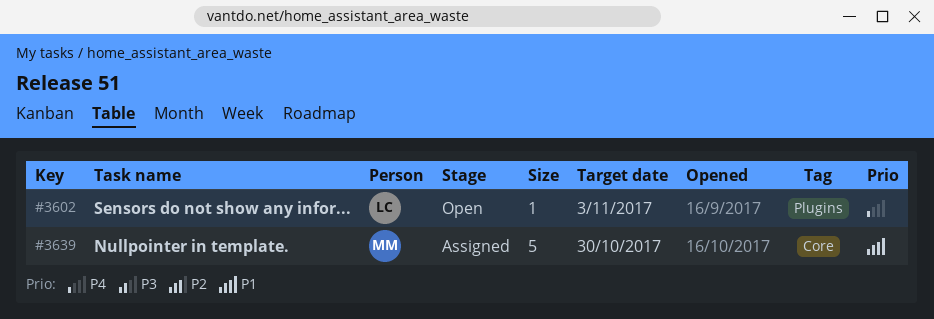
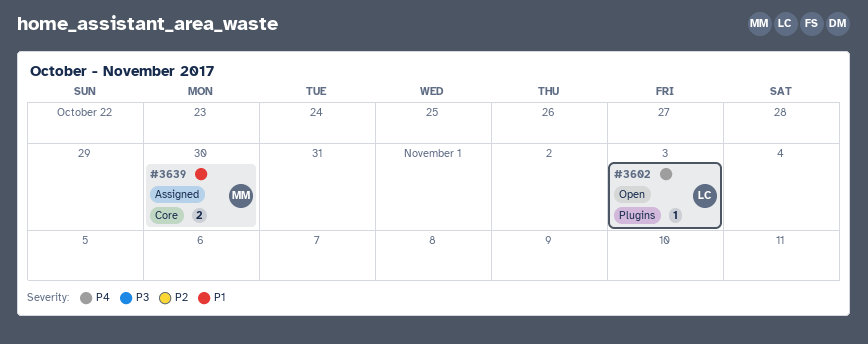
#3639, estimate: 5 -> 2

